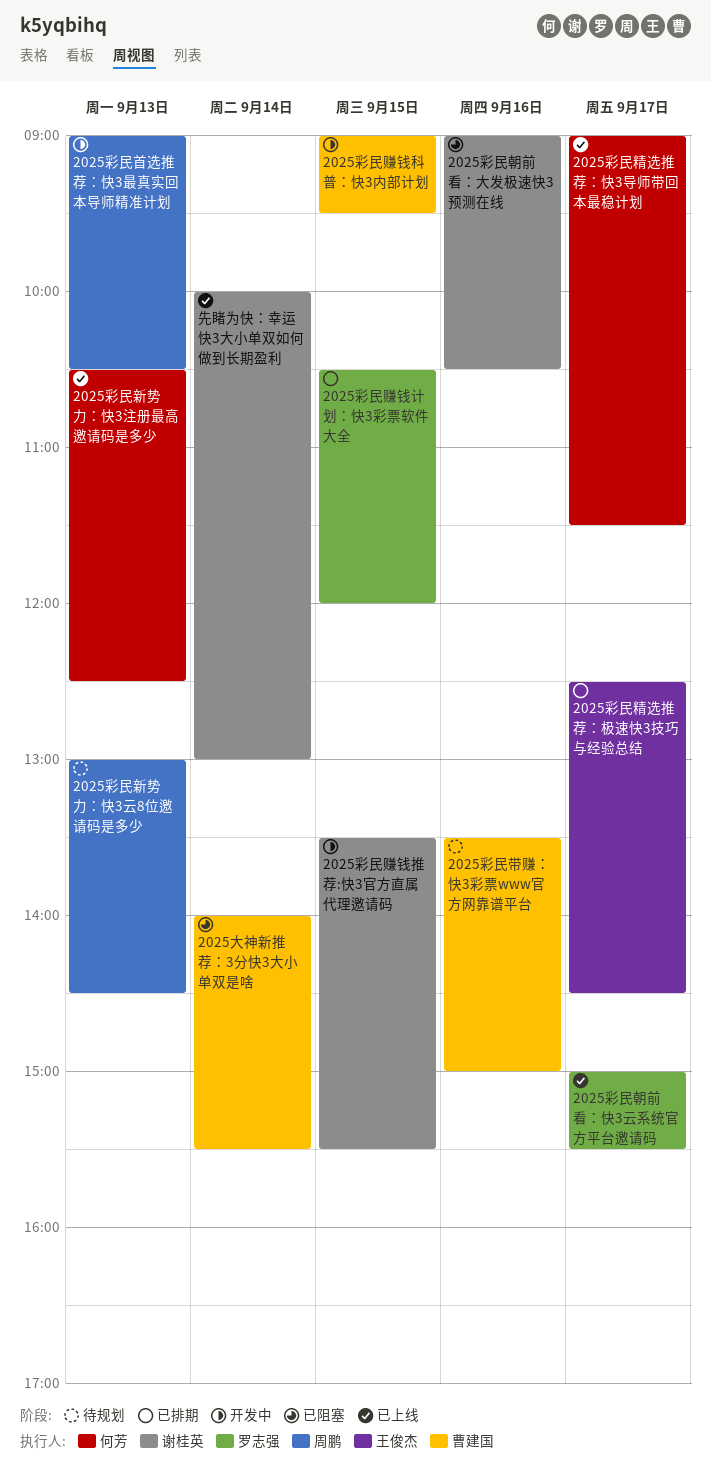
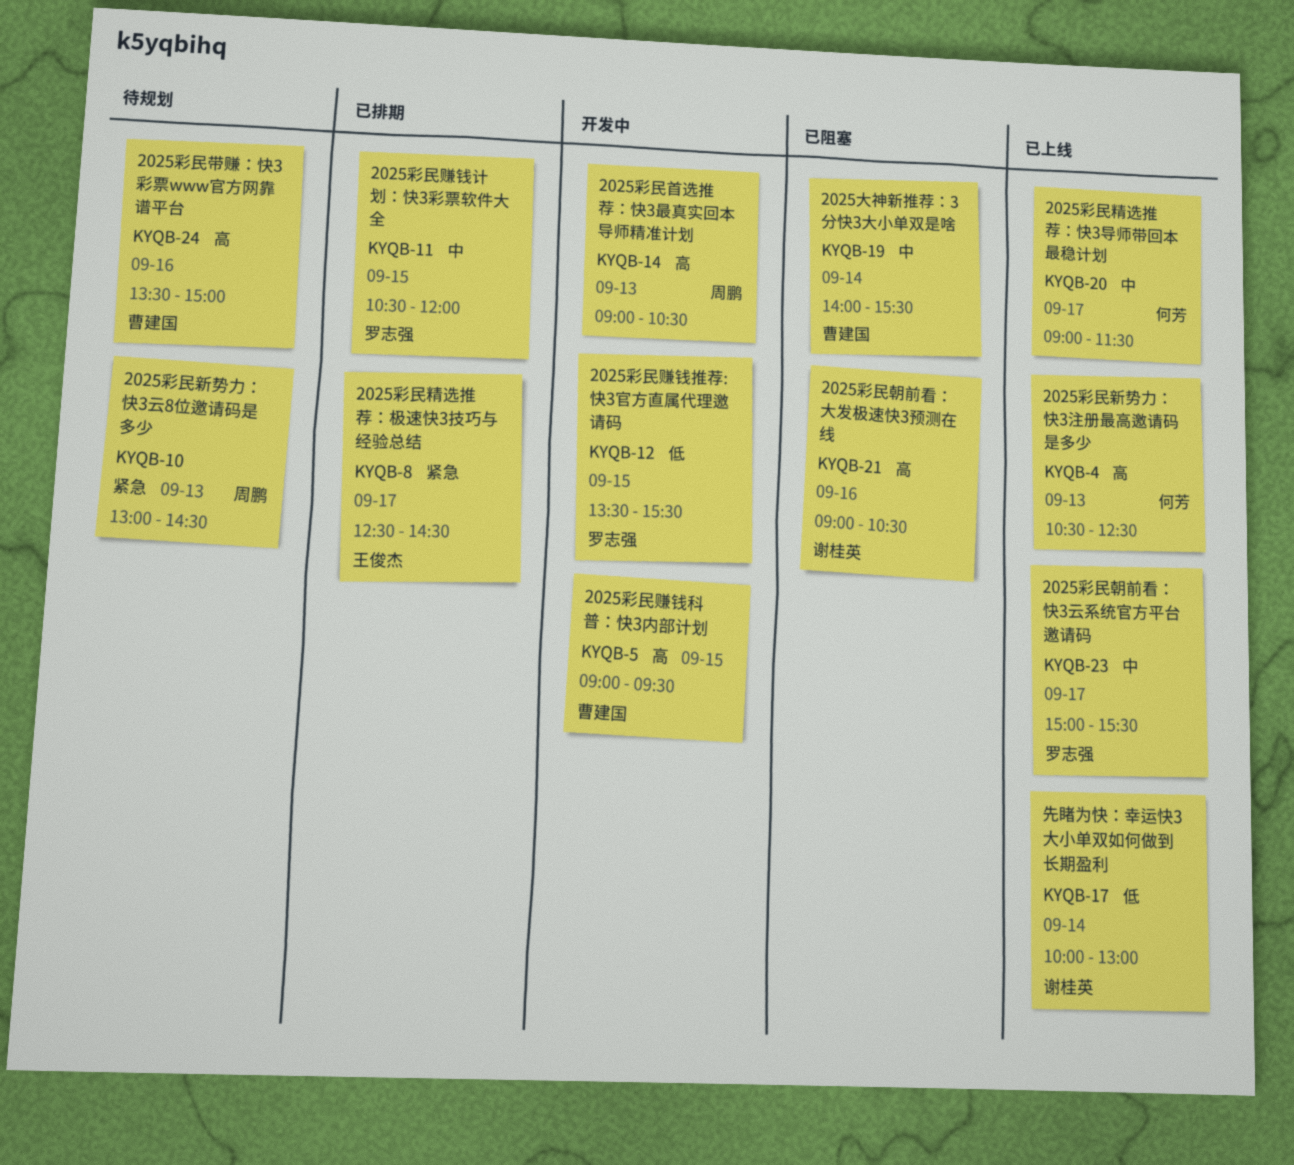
2025彩民赚钱推荐:快3官方直属代理邀请码, owner: 谢桂英 -> 罗志强

